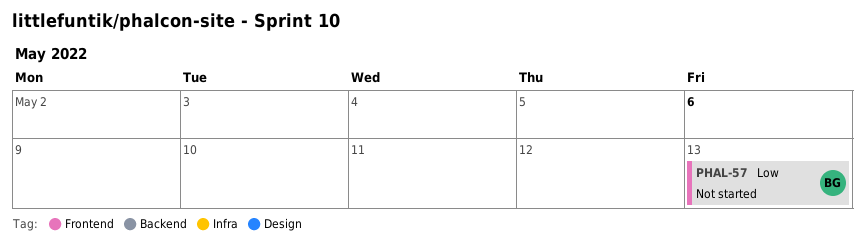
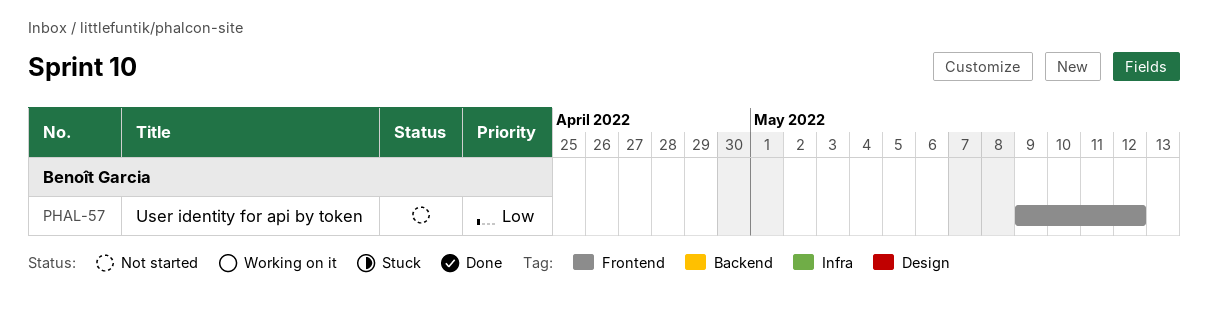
PHAL-57, due: May 13 -> May 12

